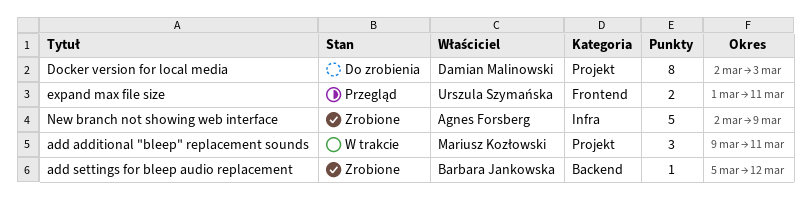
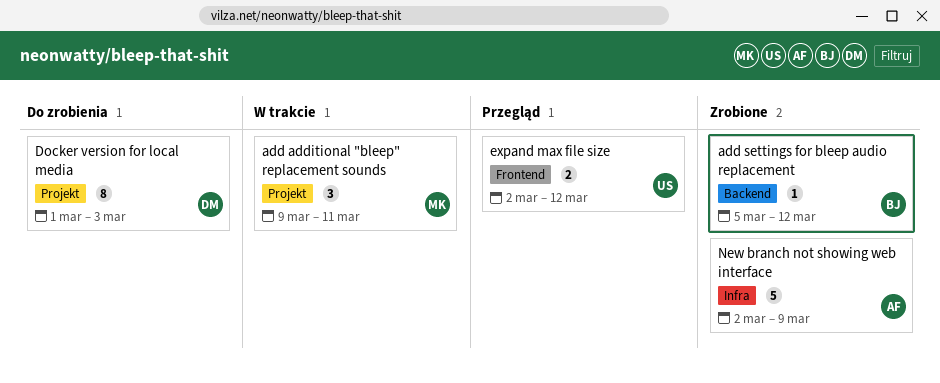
Docker version for local media, start: Mar 2 -> Mar 1
expand max file size, start: Mar 1 -> Mar 2
expand max file size, due: Mar 11 -> Mar 12

